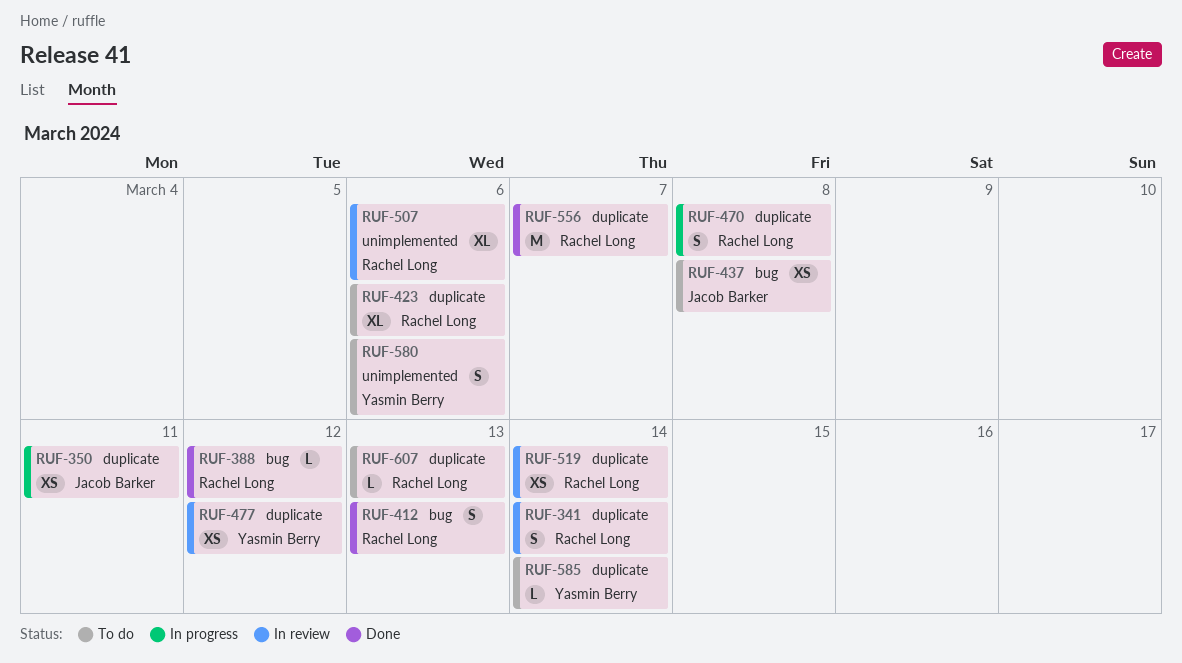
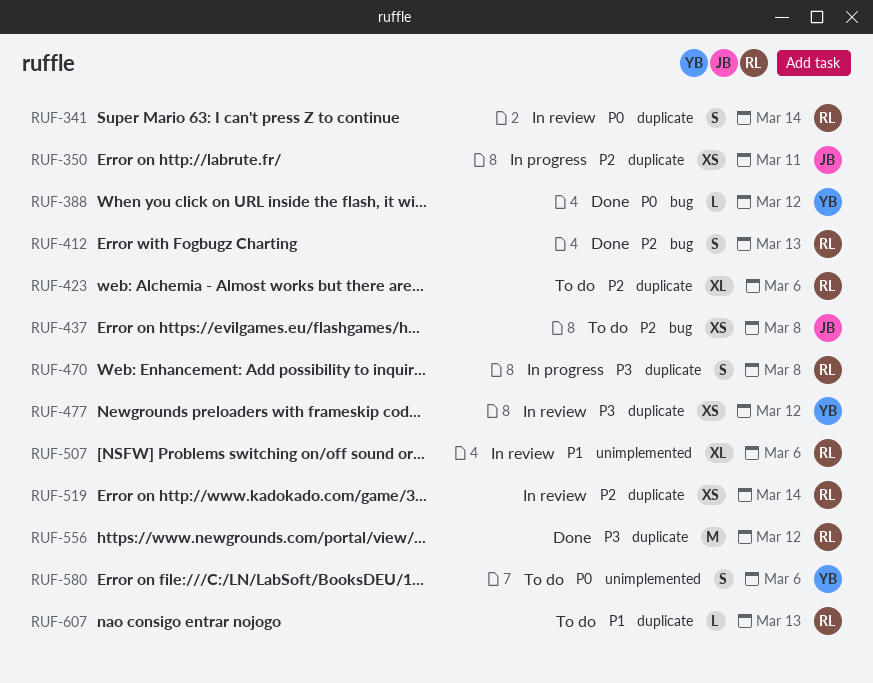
RUF-388, owner: Rachel Long -> Yasmin Berry
RUF-556, due: Mar 7 -> Mar 12
RUF-585: present -> none

